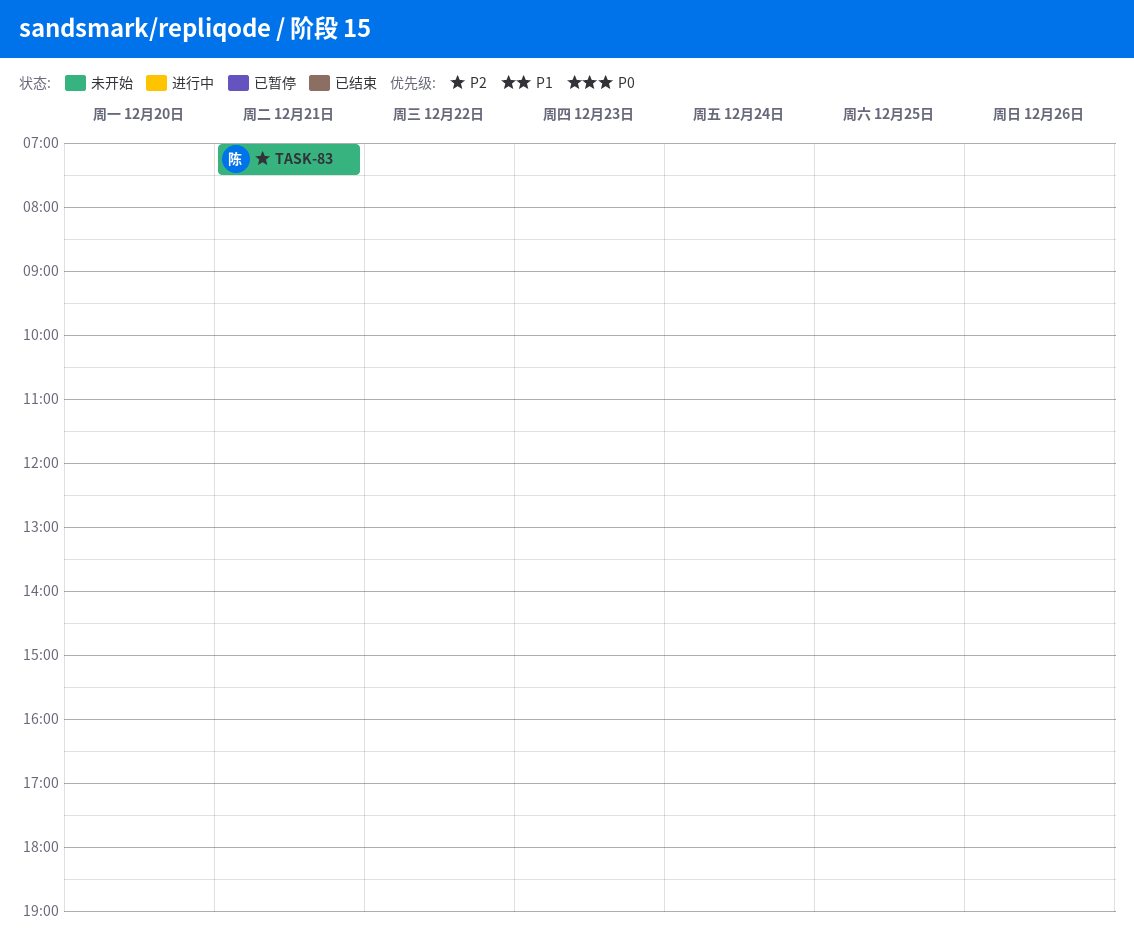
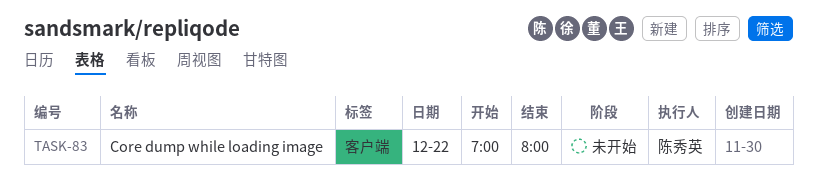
TASK-83, day: Dec 21 -> Dec 22
TASK-83, ends: 07:30 -> 08:00

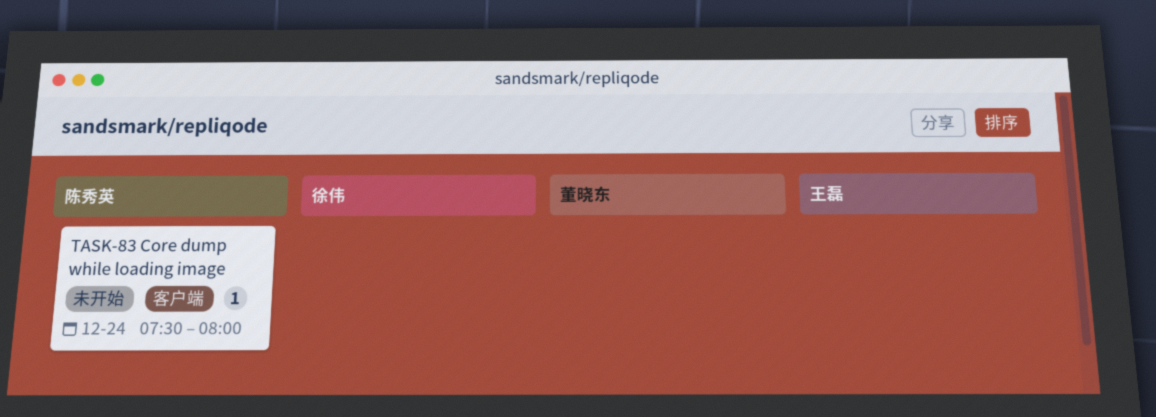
TASK-83, day: Dec 22 -> Dec 24
TASK-83, begins: 07:00 -> 07:30

